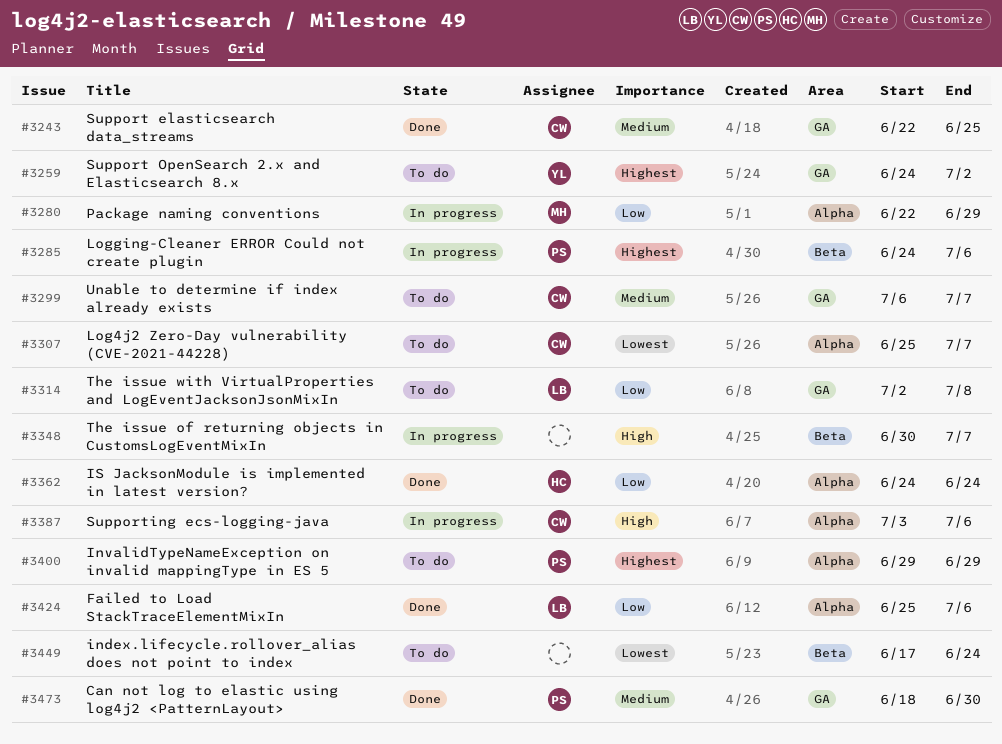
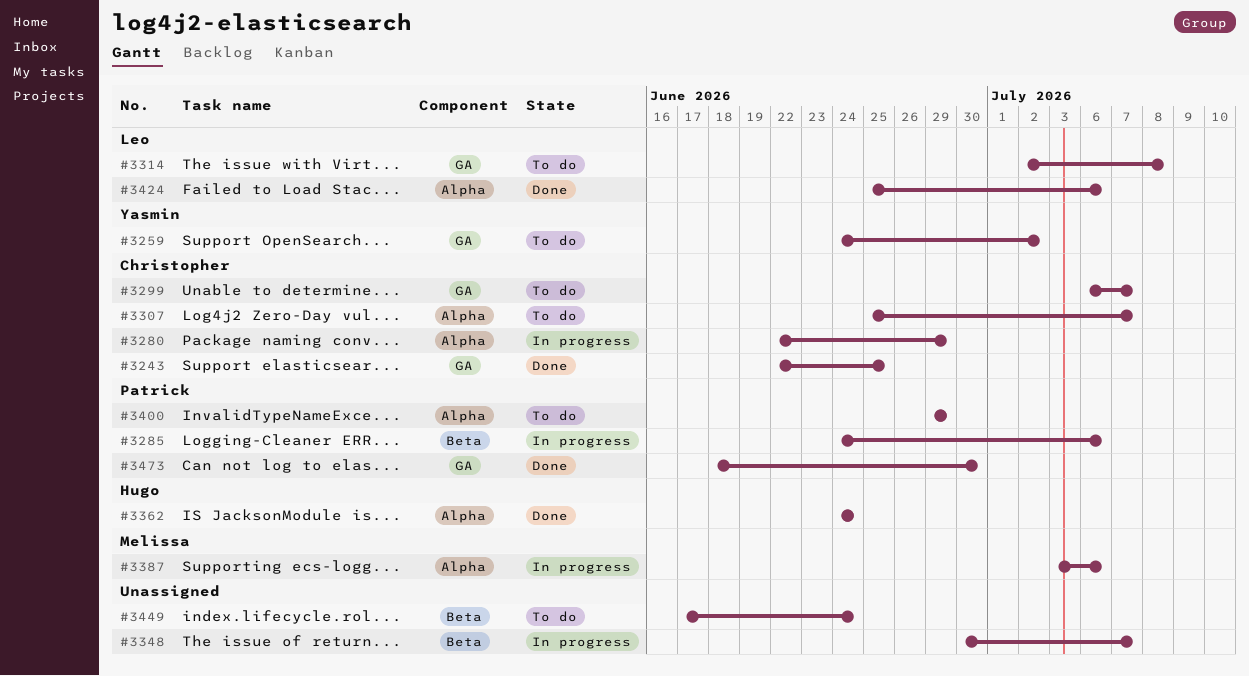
#3280, owner: Melissa -> Christopher
#3387, owner: Christopher -> Melissa

